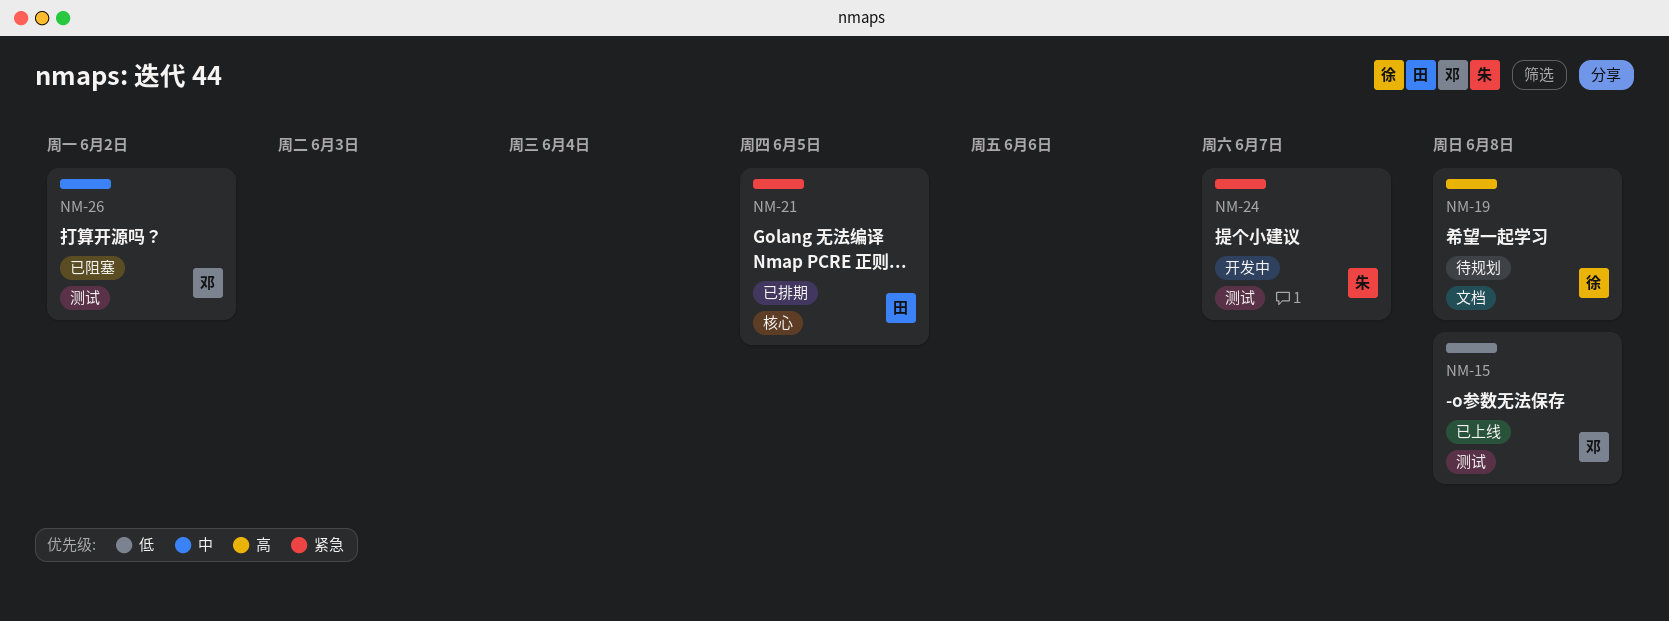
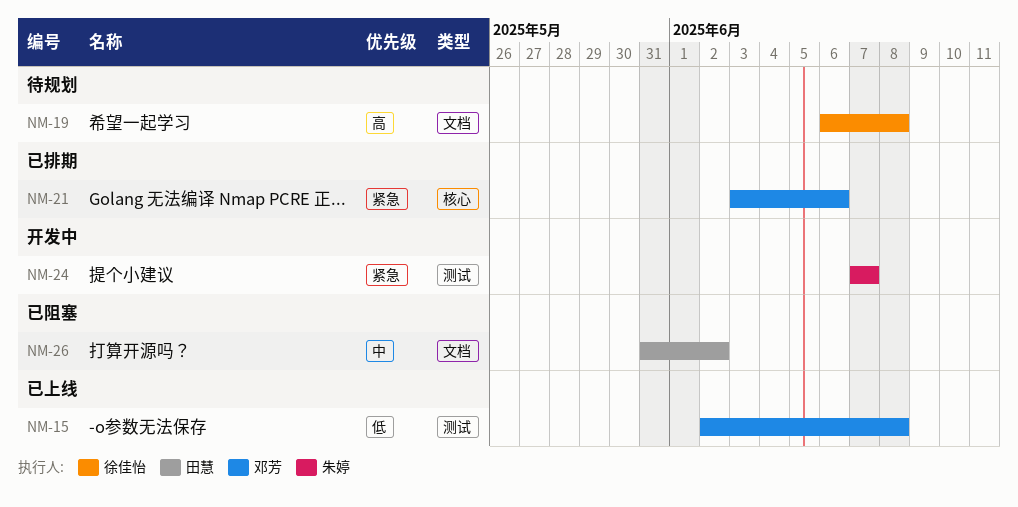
NM-21, owner: 田慧 -> 邓芳
NM-21, due: Jun 5 -> Jun 6
NM-26, owner: 邓芳 -> 田慧
NM-26, label: 测试 -> 文档

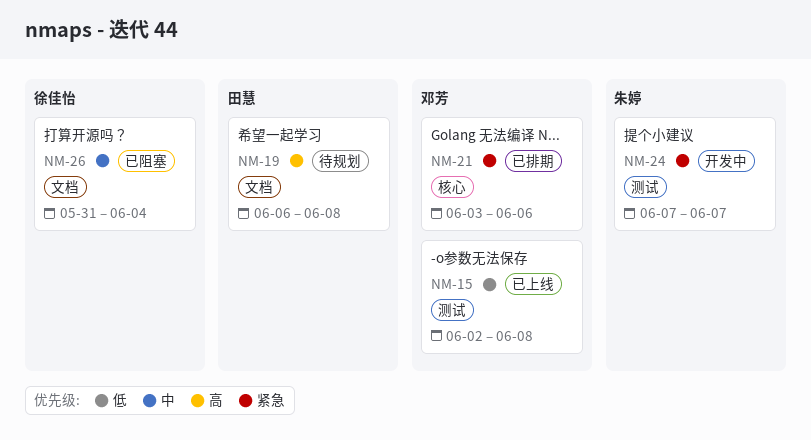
NM-19, owner: 徐佳怡 -> 田慧
NM-26, owner: 田慧 -> 徐佳怡
NM-26, due: Jun 2 -> Jun 4

